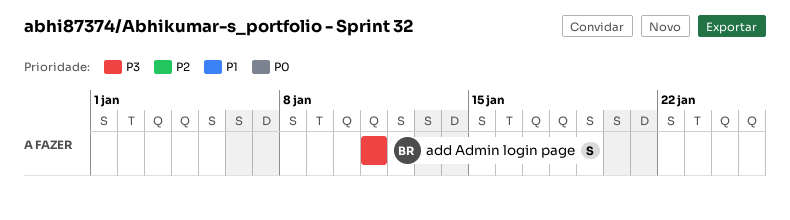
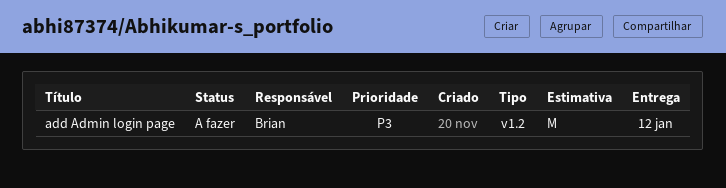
add Admin login page, estimate: S -> M
add Admin login page, due: Jan 11 -> Jan 12

